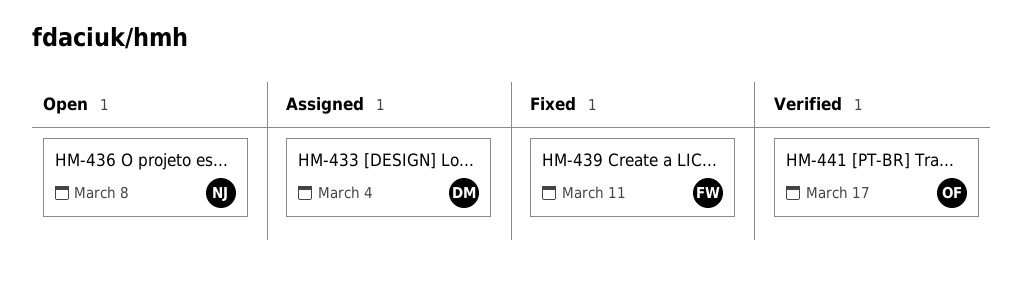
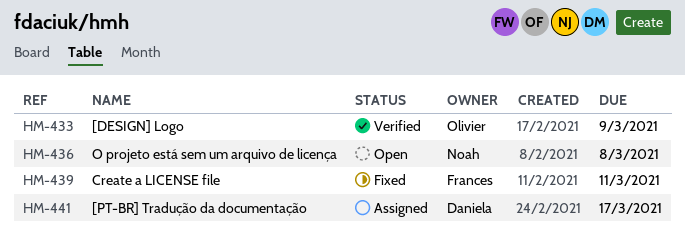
HM-433, status: Assigned -> Verified
HM-433, owner: Daniela -> Olivier
HM-433, due: Mar 4 -> Mar 9
HM-441, status: Verified -> Assigned
HM-441, owner: Olivier -> Daniela

